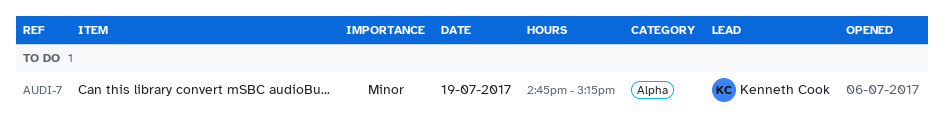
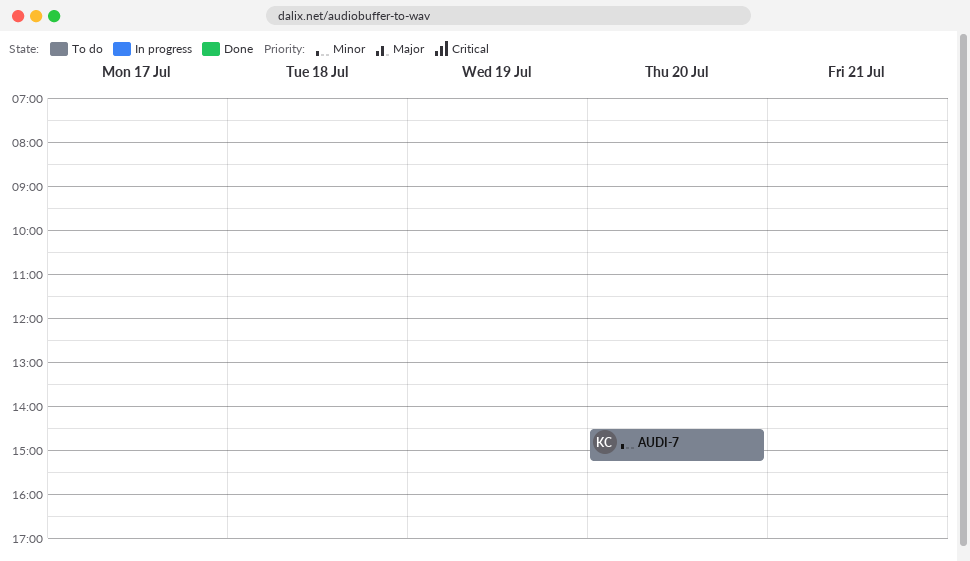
AUDI-7, day: Jul 19 -> Jul 20
AUDI-7, begins: 14:45 -> 14:30

